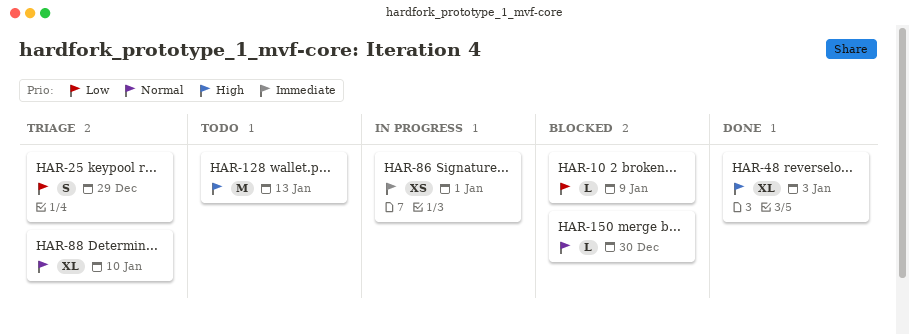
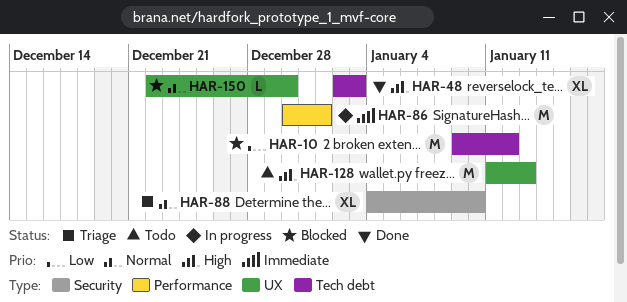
HAR-10, estimate: L -> M
HAR-10, due: Jan 9 -> Jan 12
HAR-25: present -> none
HAR-86, estimate: XS -> M

